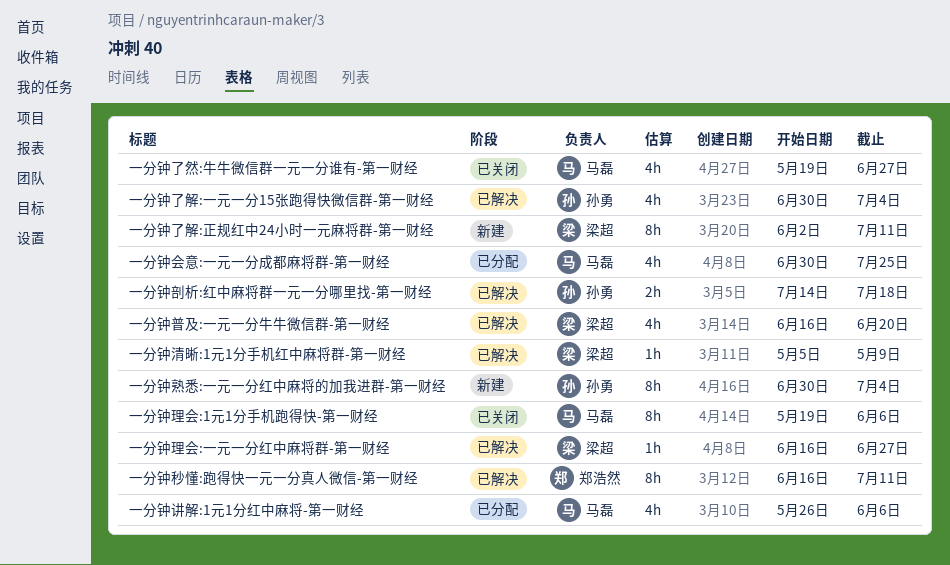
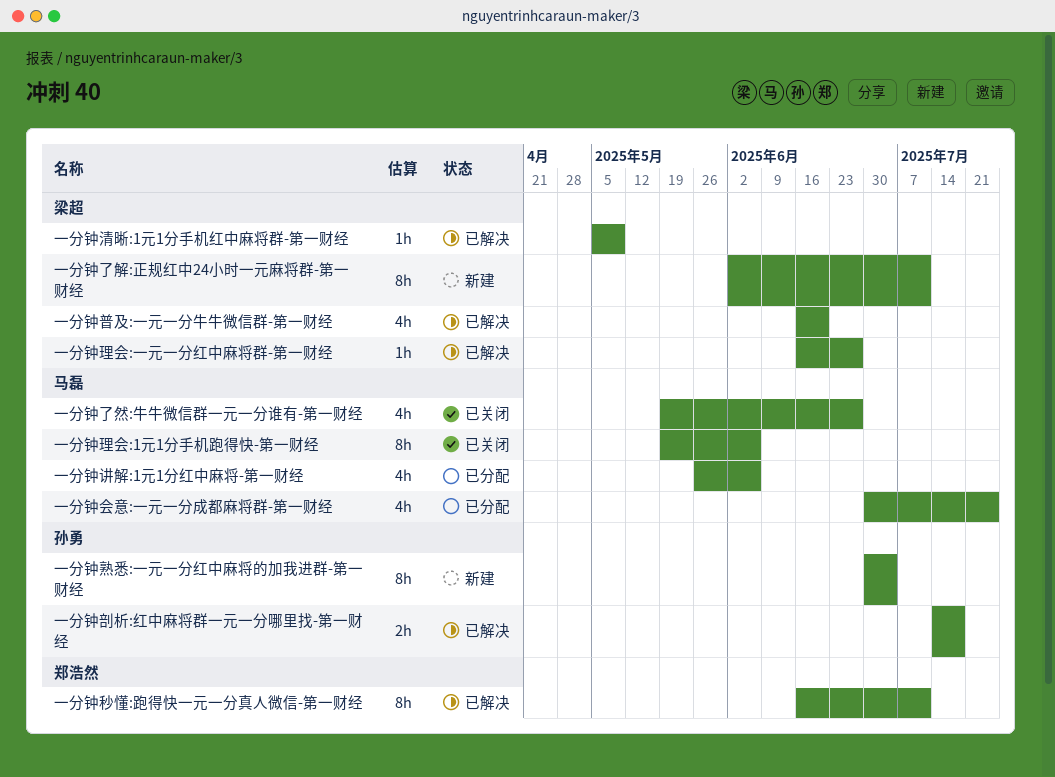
一分钟了解:一元一分15张跑得快微信群-第一财经: present -> none

